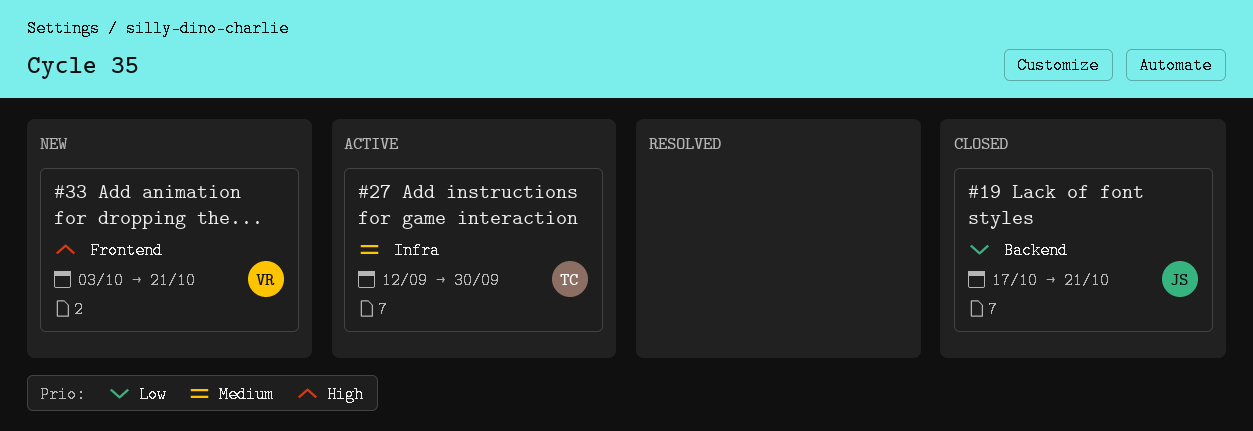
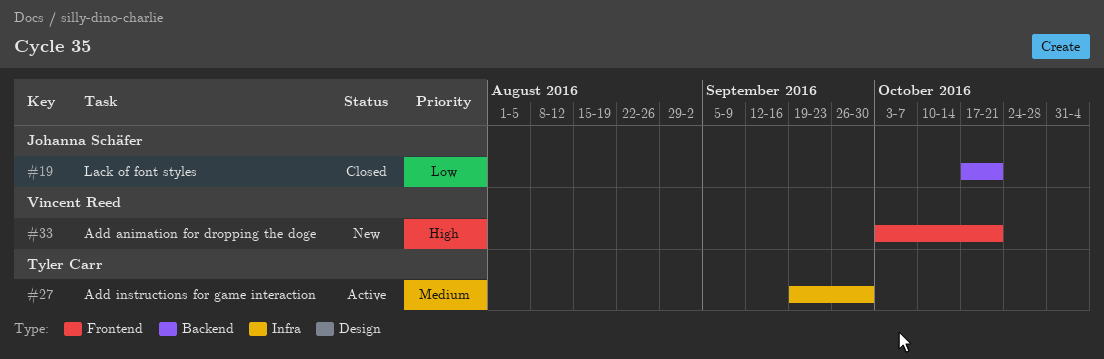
#27, start: Sep 12 -> Sep 19

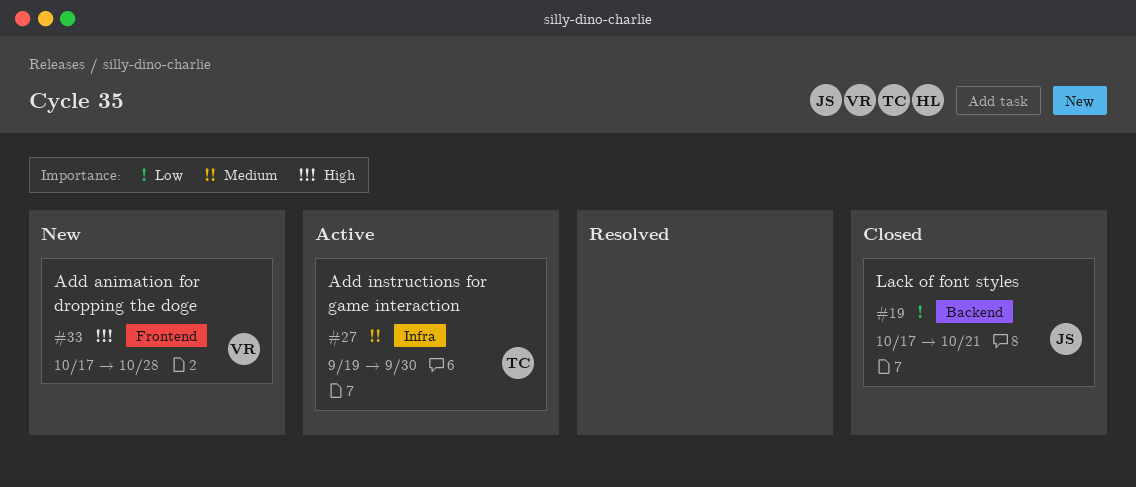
#33, start: Oct 3 -> Oct 17
#33, due: Oct 21 -> Oct 28

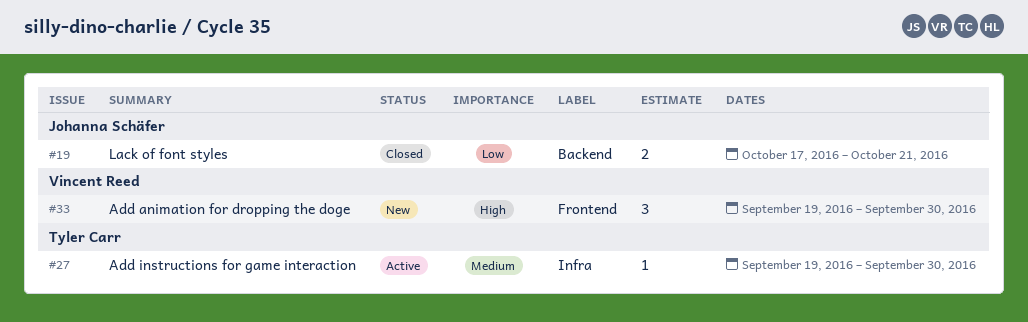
#33, start: Oct 17 -> Sep 19
#33, due: Oct 28 -> Sep 30

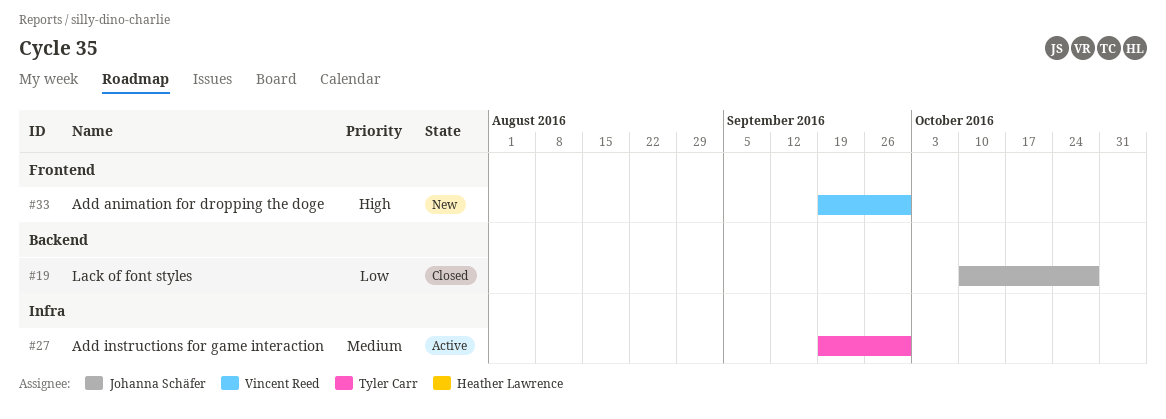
#19, start: Oct 17 -> Oct 10
#19, due: Oct 21 -> Oct 28

